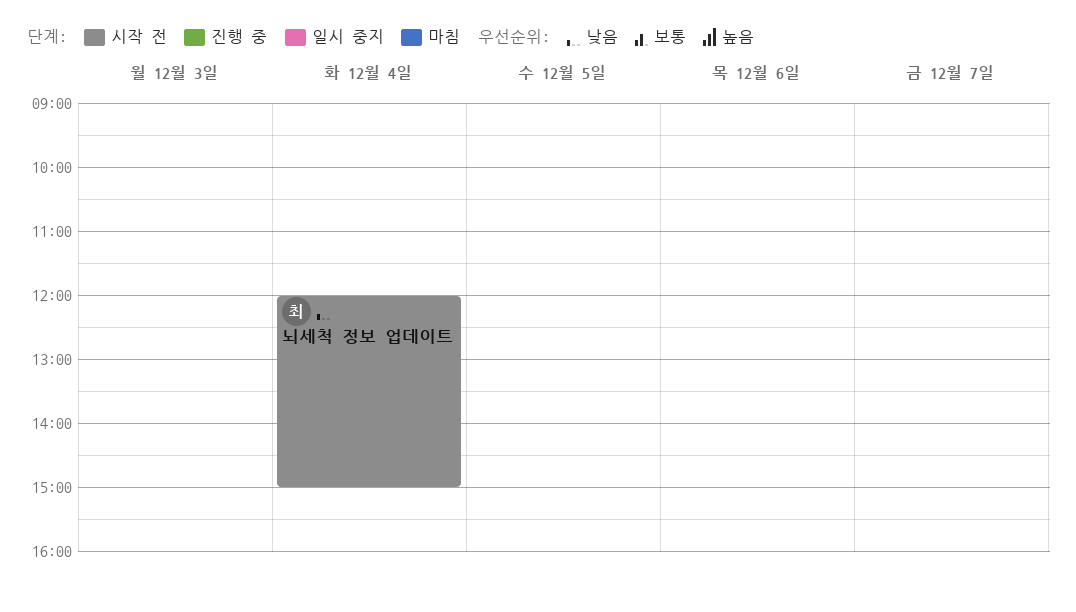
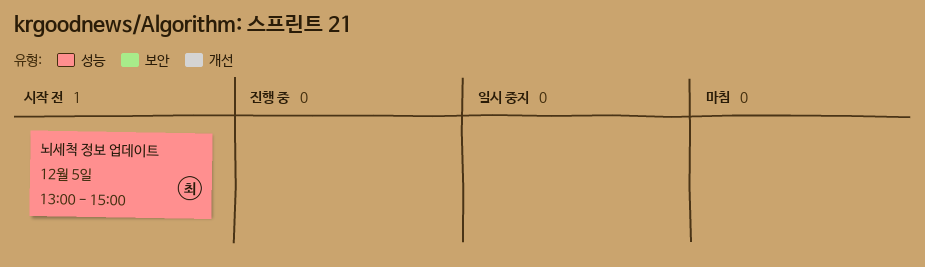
뇌세척 정보 업데이트, day: Dec 4 -> Dec 5
뇌세척 정보 업데이트, begins: 12:00 -> 13:00

